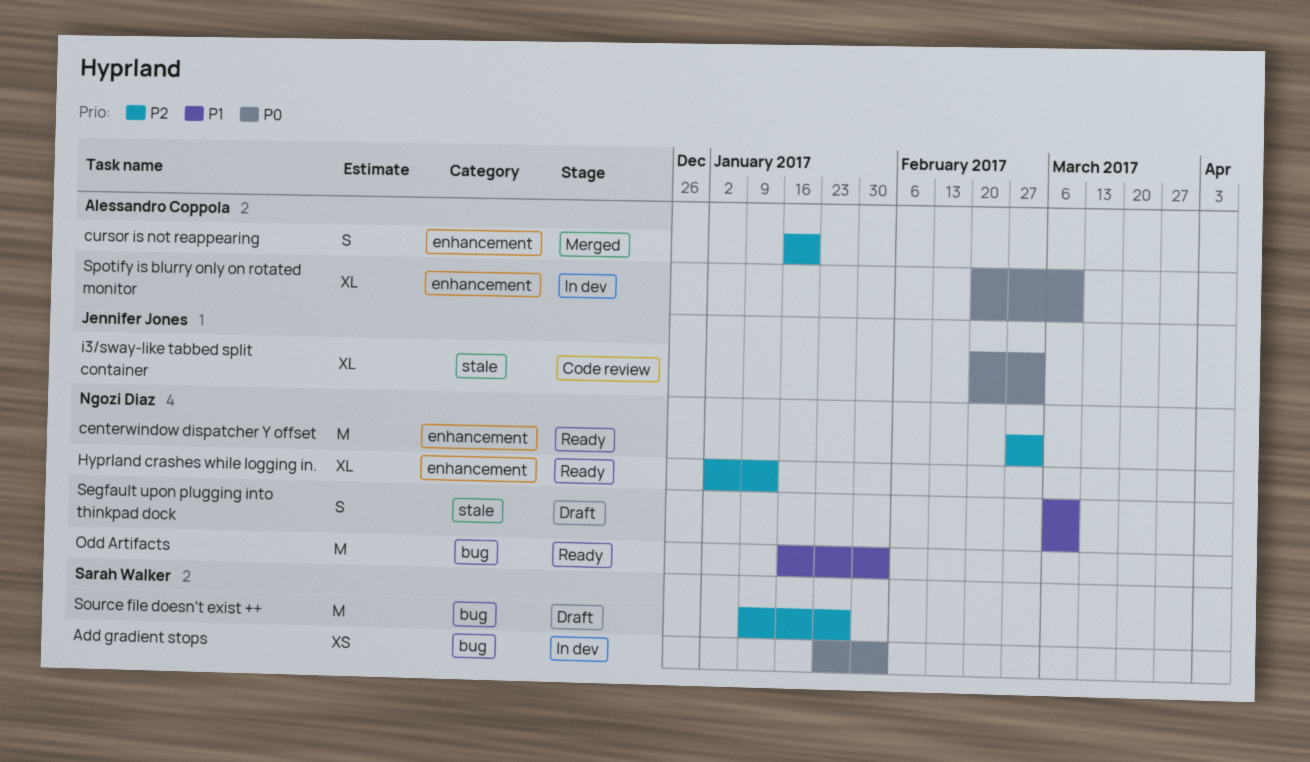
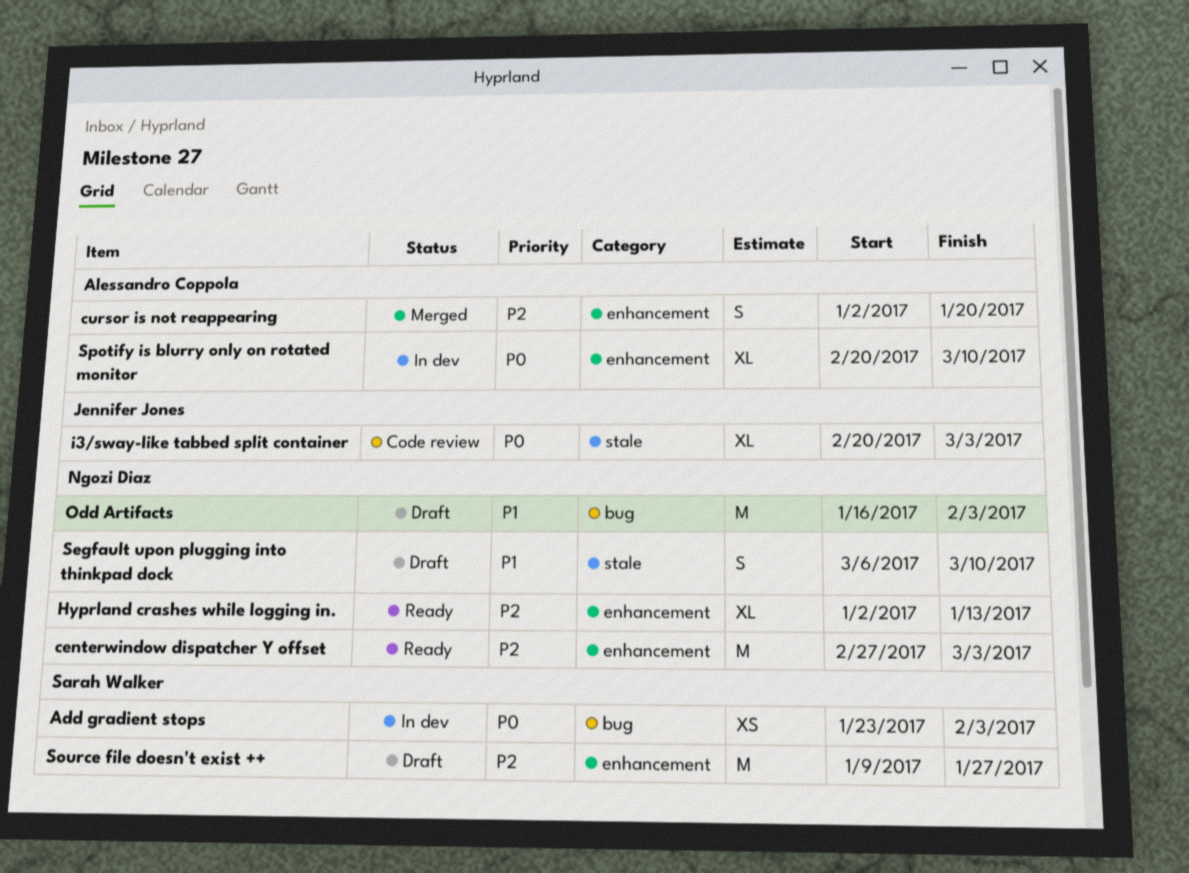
cursor is not reappearing, start: Jan 16 -> Jan 2
Odd Artifacts, status: Ready -> Draft
Source file doesn't exist ++, label: bug -> enhancement

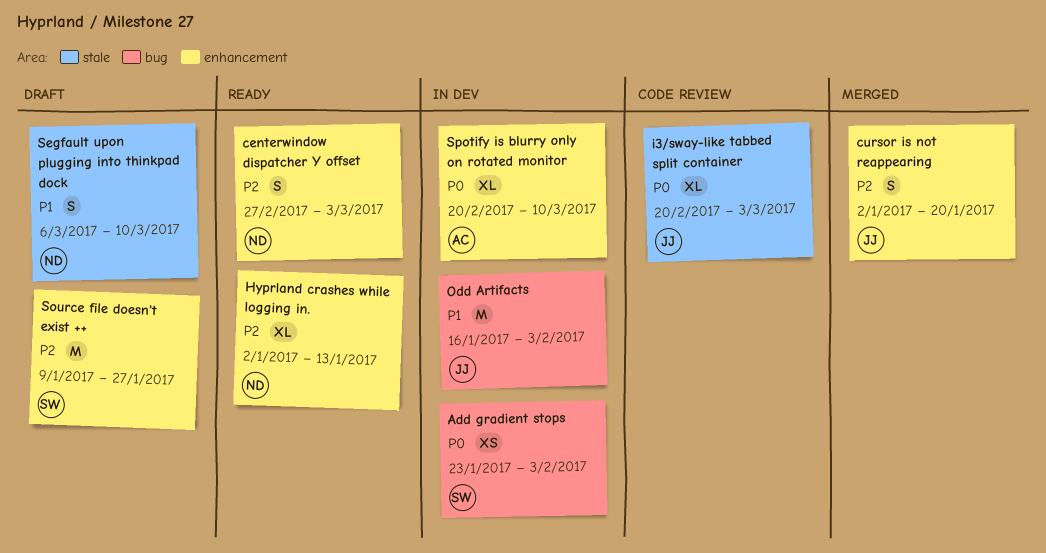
centerwindow dispatcher Y offset, estimate: M -> S
cursor is not reappearing, owner: Alessandro Coppola -> Jennifer Jones
Odd Artifacts, status: Draft -> In dev
Odd Artifacts, owner: Ngozi Diaz -> Jennifer Jones

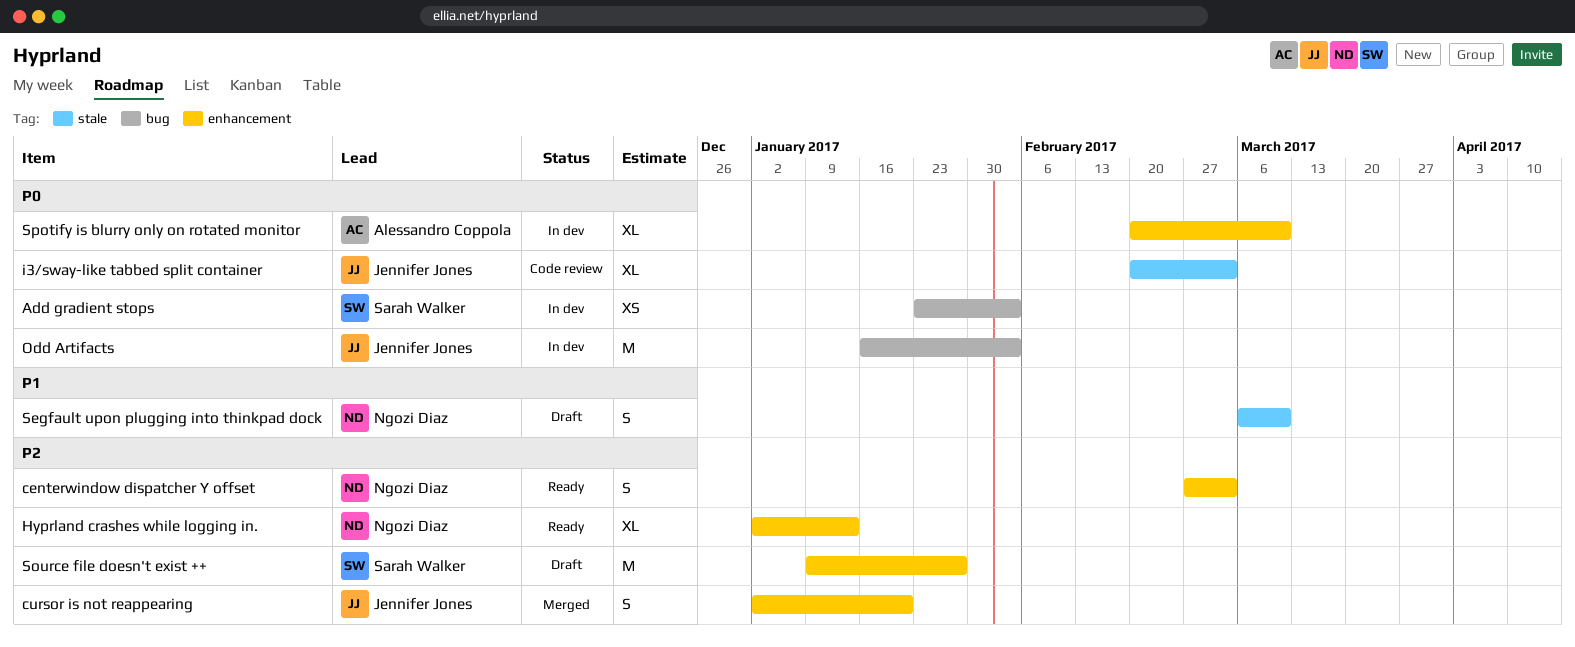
Odd Artifacts, priority: P1 -> P0

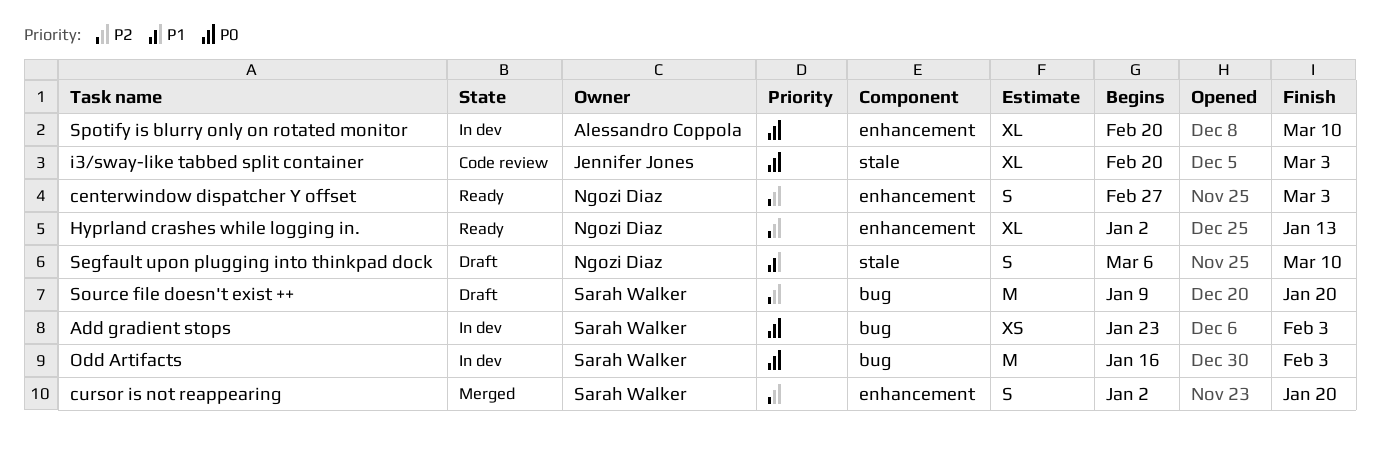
cursor is not reappearing, owner: Jennifer Jones -> Sarah Walker
Odd Artifacts, owner: Jennifer Jones -> Sarah Walker
Source file doesn't exist ++, label: enhancement -> bug
Source file doesn't exist ++, due: Jan 27 -> Jan 20

